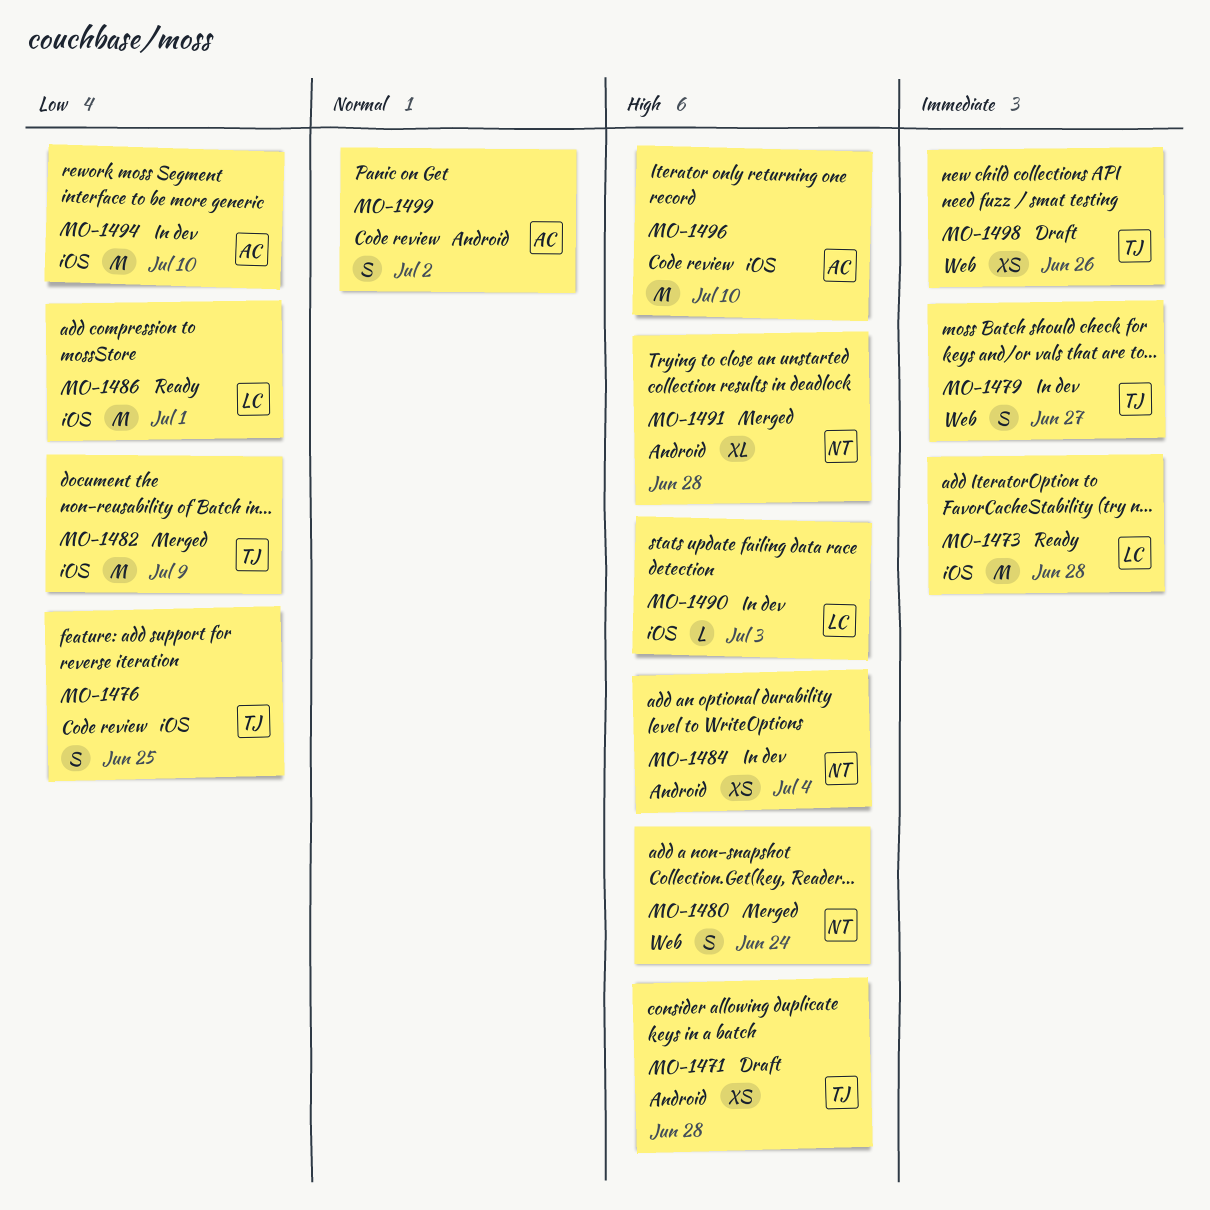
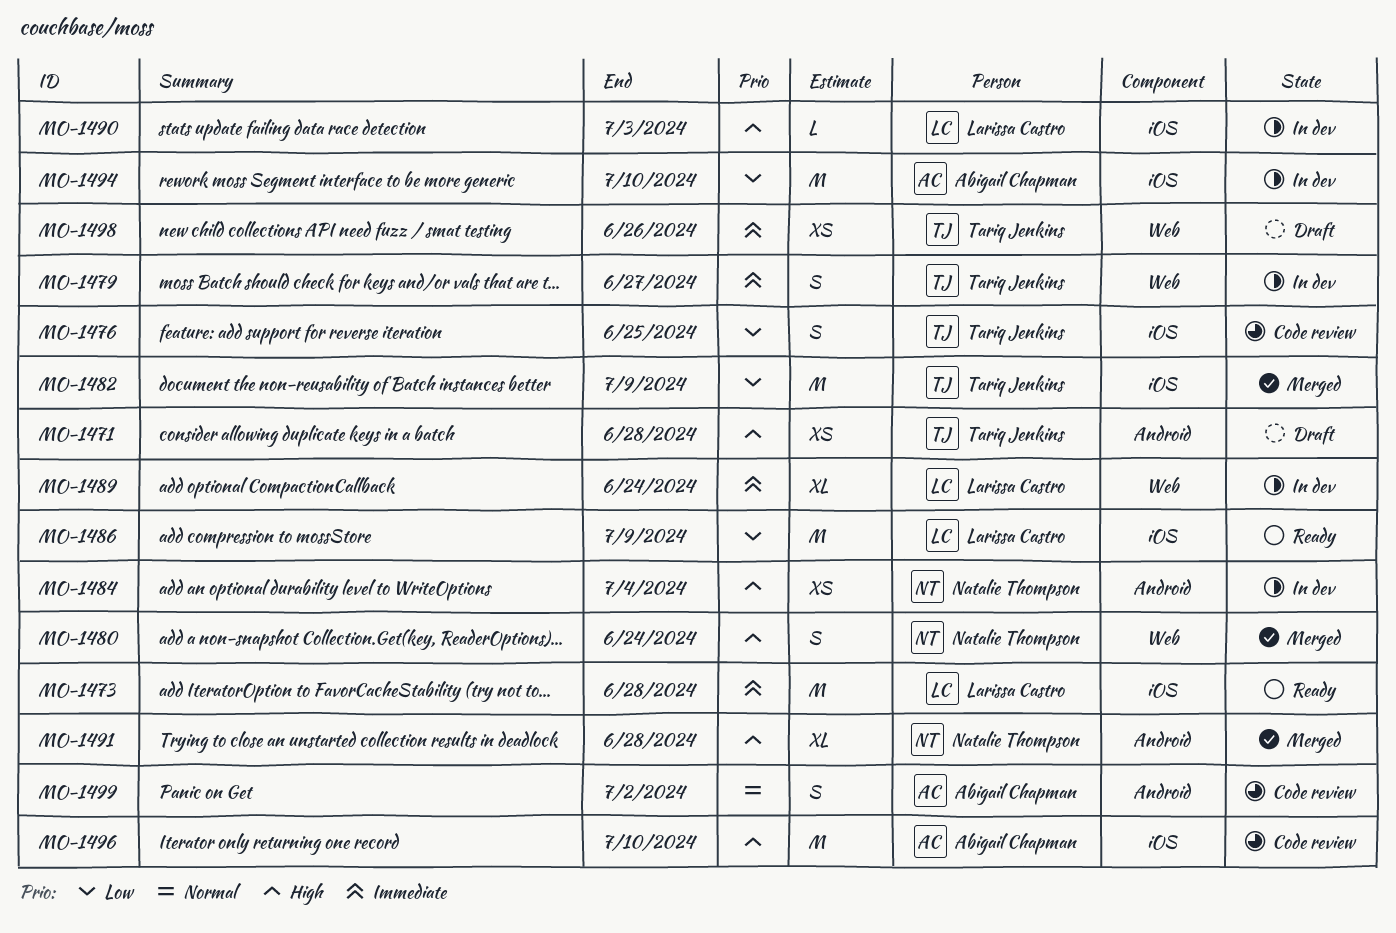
MO-1486, due: Jul 1 -> Jul 9
MO-1489: none -> present

